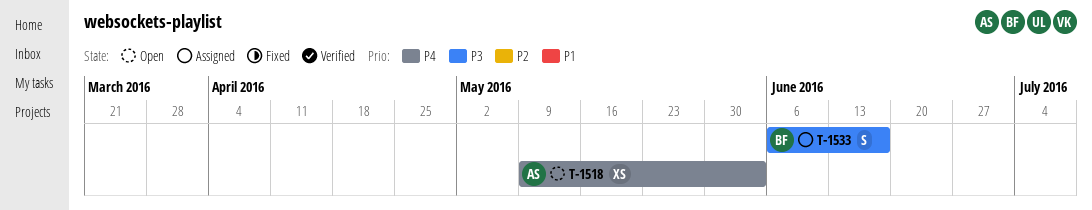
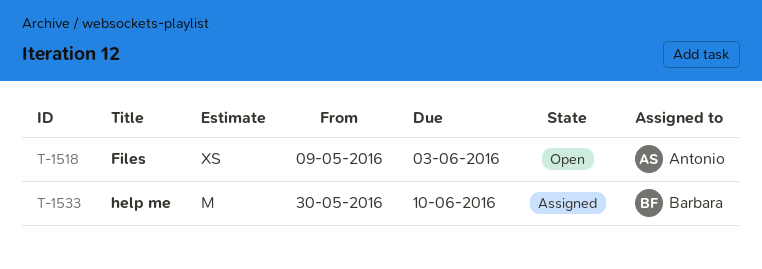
T-1533, estimate: S -> M
T-1533, start: Jun 6 -> May 30
T-1533, due: Jun 17 -> Jun 10

